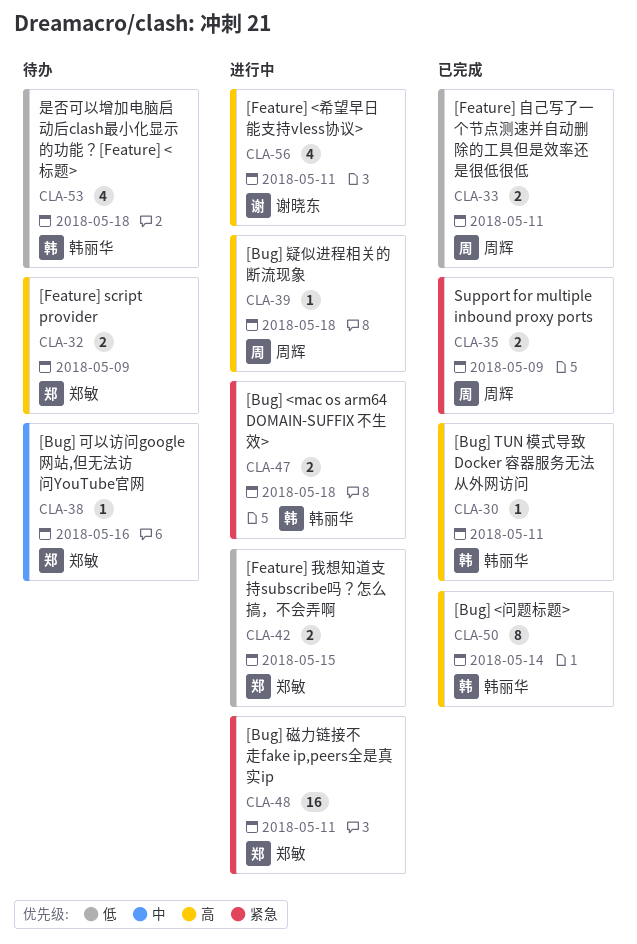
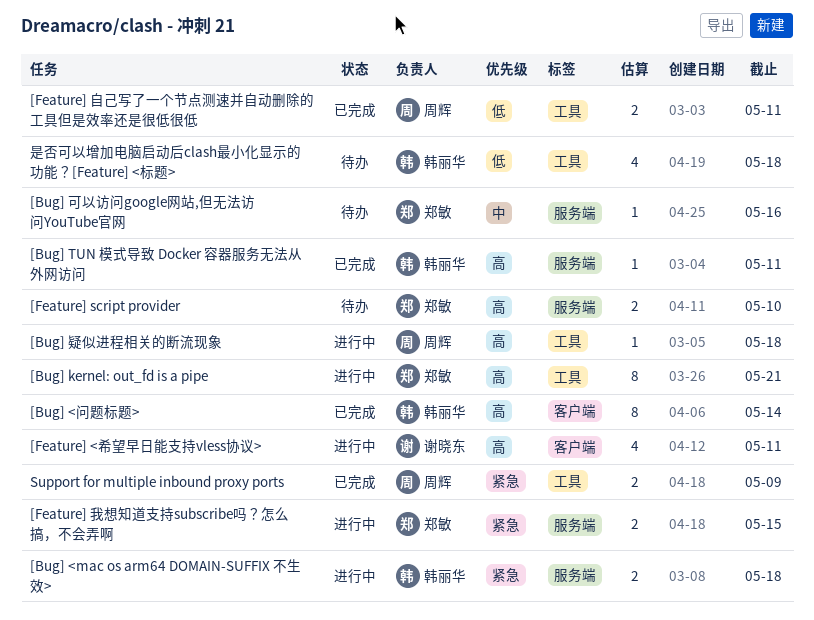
[Bug] kernel: out_fd is a pipe: none -> present
[Bug] 磁力链接不走fake ip,peers全是真实ip: present -> none
[Feature] script provider, due: May 9 -> May 10
[Feature] 我想知道支持subscribe吗？怎么搞，不会弄啊, priority: 低 -> 紧急

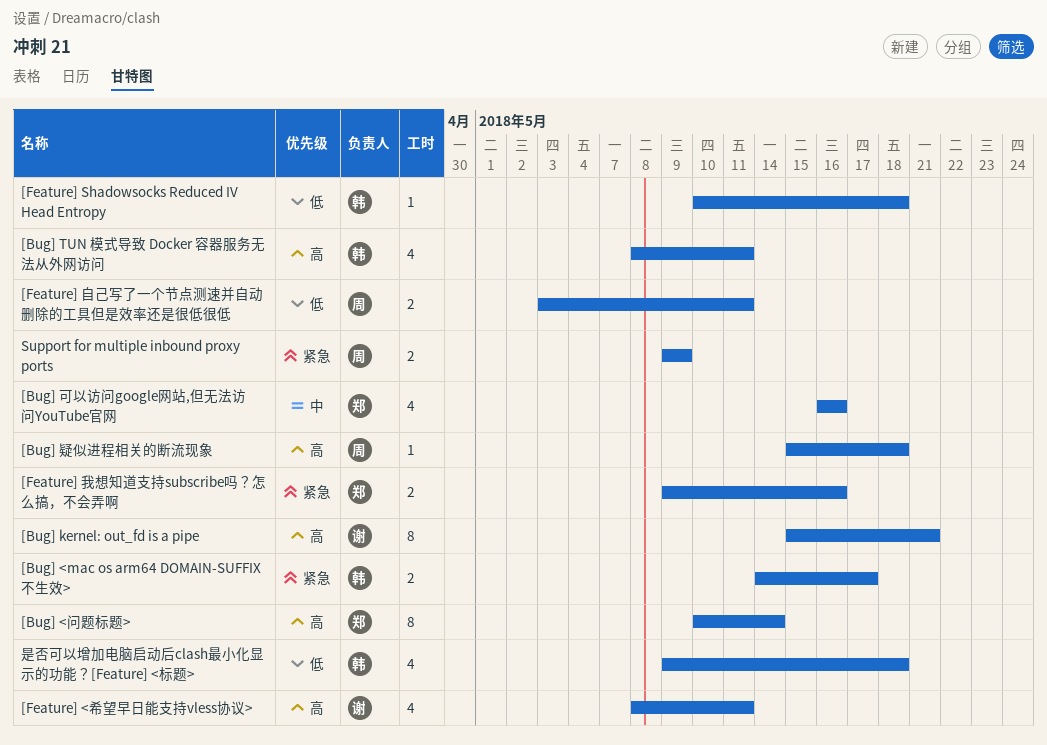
[Bug] <mac os arm64 DOMAIN-SUFFIX 不生效>, due: May 18 -> May 17
[Bug] <问题标题>, owner: 韩丽华 -> 郑敏
[Bug] kernel: out_fd is a pipe, owner: 郑敏 -> 谢晓东
[Bug] TUN 模式导致 Docker 容器服务无法从外网访问, estimate: 1 -> 4
[Bug] 可以访问google网站,但无法访问YouTube官网, estimate: 1 -> 4
[Feature] script provider: present -> none
[Feature] Shadowsocks Reduced IV Head Entropy: none -> present
[Feature] 我想知道支持subscribe吗？怎么搞，不会弄啊, due: May 15 -> May 16

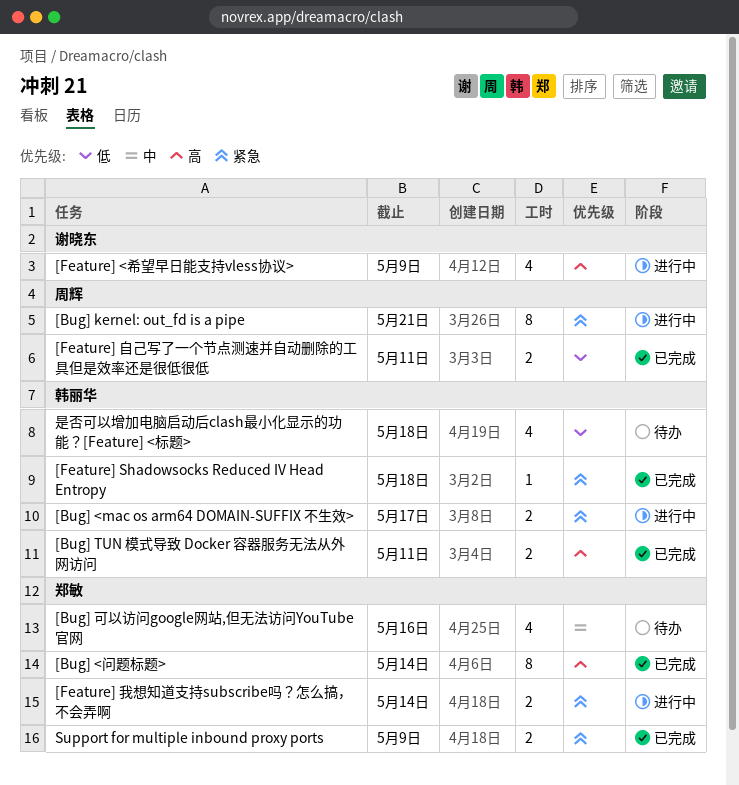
[Bug] kernel: out_fd is a pipe, owner: 谢晓东 -> 周辉
[Bug] kernel: out_fd is a pipe, priority: 高 -> 紧急
[Bug] TUN 模式导致 Docker 容器服务无法从外网访问, estimate: 4 -> 2
[Bug] 疑似进程相关的断流现象: present -> none
[Feature] <希望早日能支持vless协议>, due: May 11 -> May 9
[Feature] Shadowsocks Reduced IV Head Entropy, priority: 低 -> 紧急
[Feature] 我想知道支持subscribe吗？怎么搞，不会弄啊, due: May 16 -> May 14
Support for multiple inbound proxy ports, owner: 周辉 -> 郑敏

